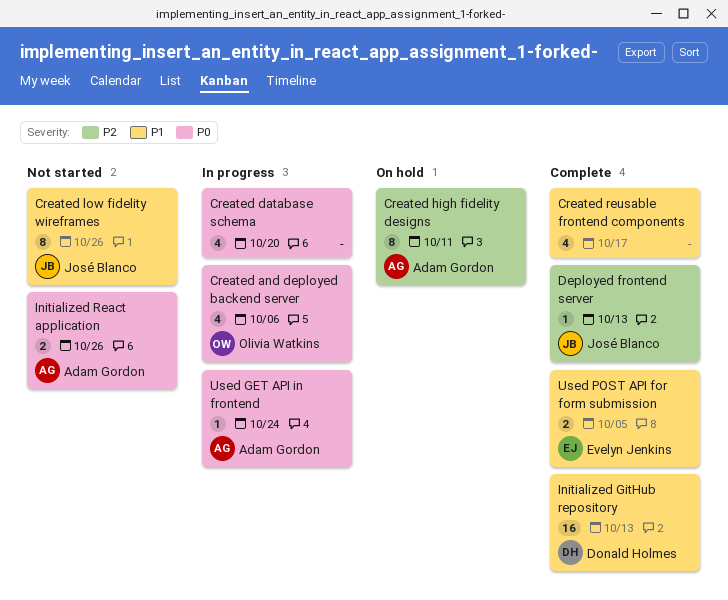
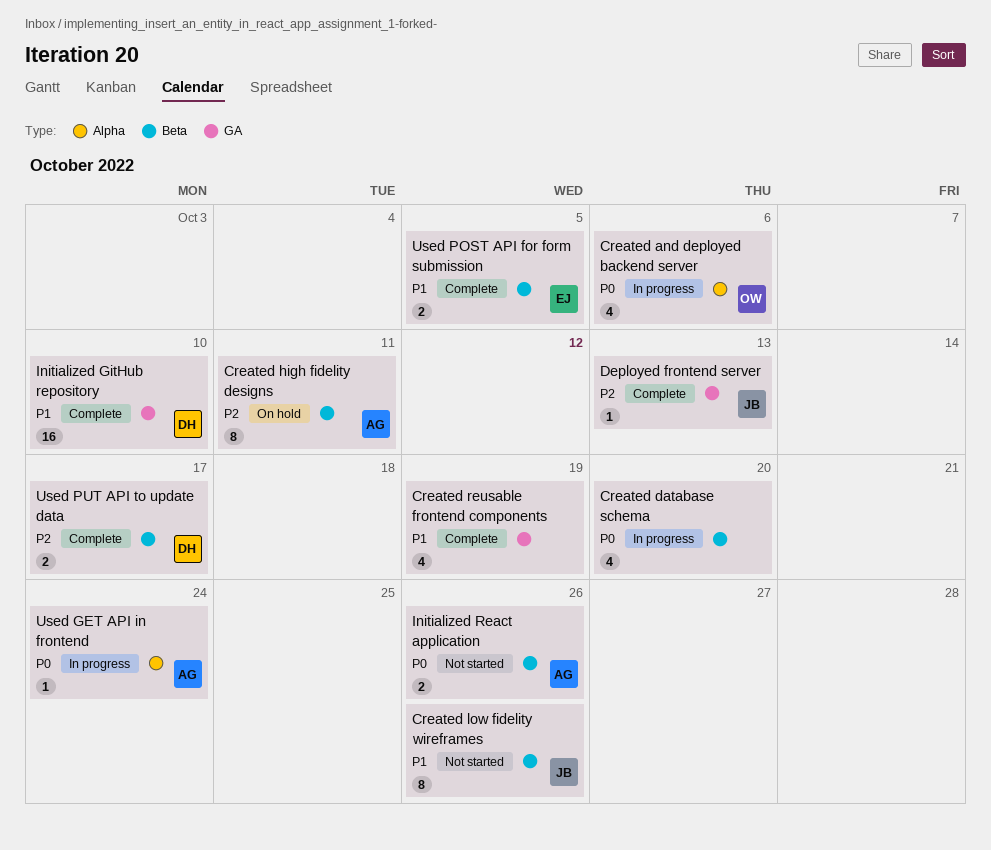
Created reusable frontend components, due: Oct 17 -> Oct 19
Initialized GitHub repository, due: Oct 13 -> Oct 10
Used PUT API to update data: none -> present

